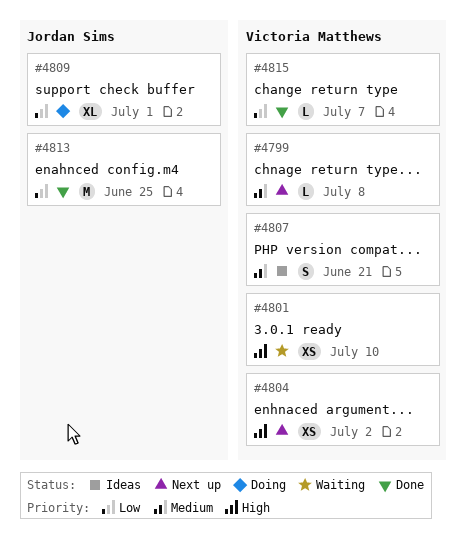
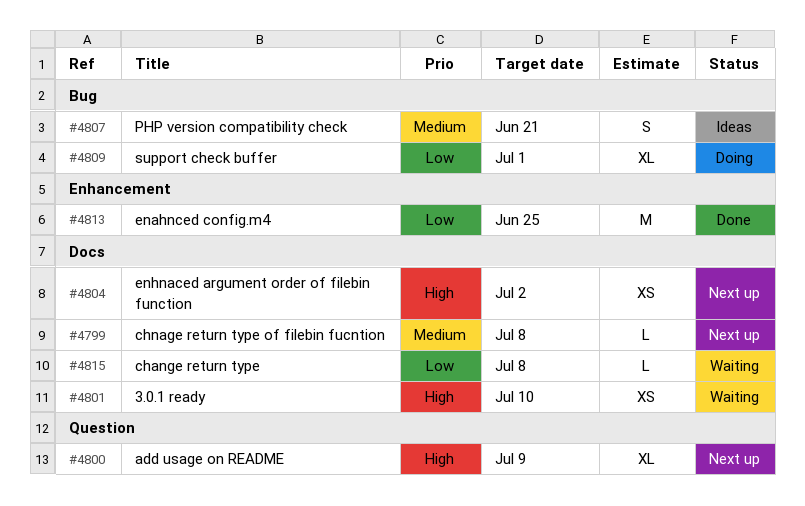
#4800: none -> present
#4815, status: Done -> Waiting
#4815, due: Jul 7 -> Jul 8

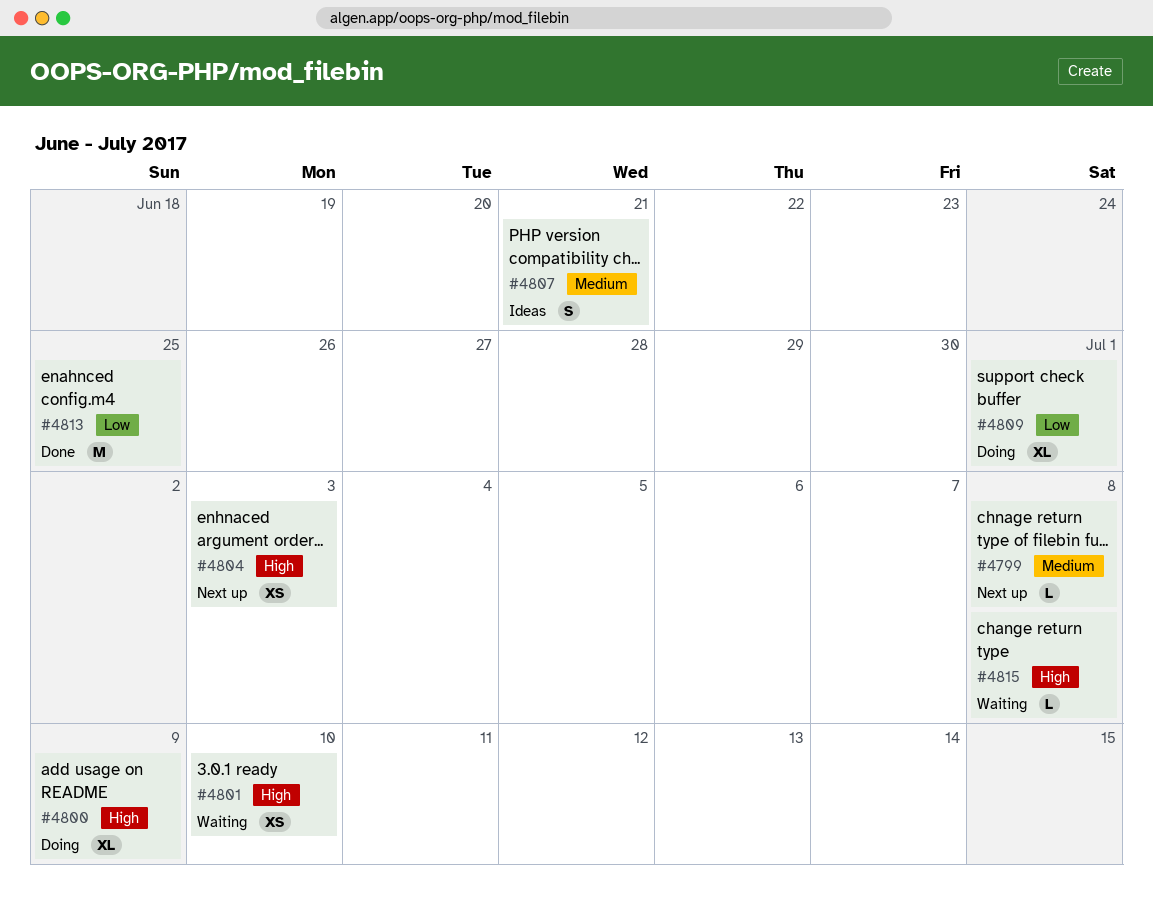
#4800, status: Next up -> Doing
#4804, due: Jul 2 -> Jul 3
#4815, priority: Low -> High

